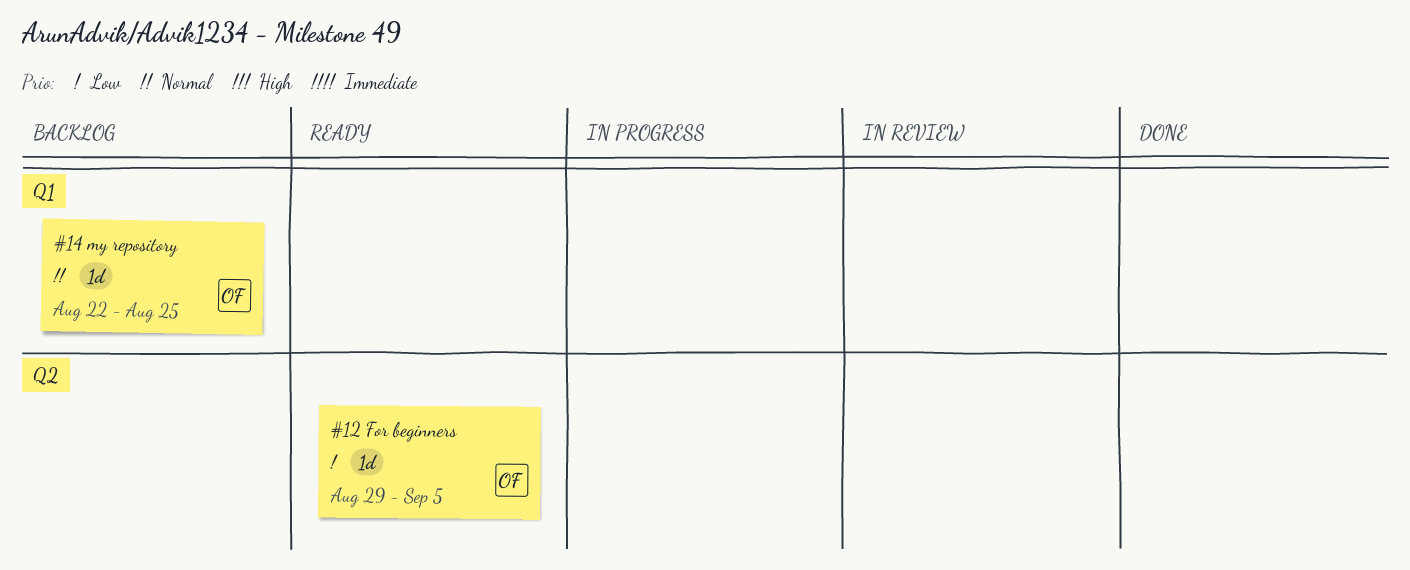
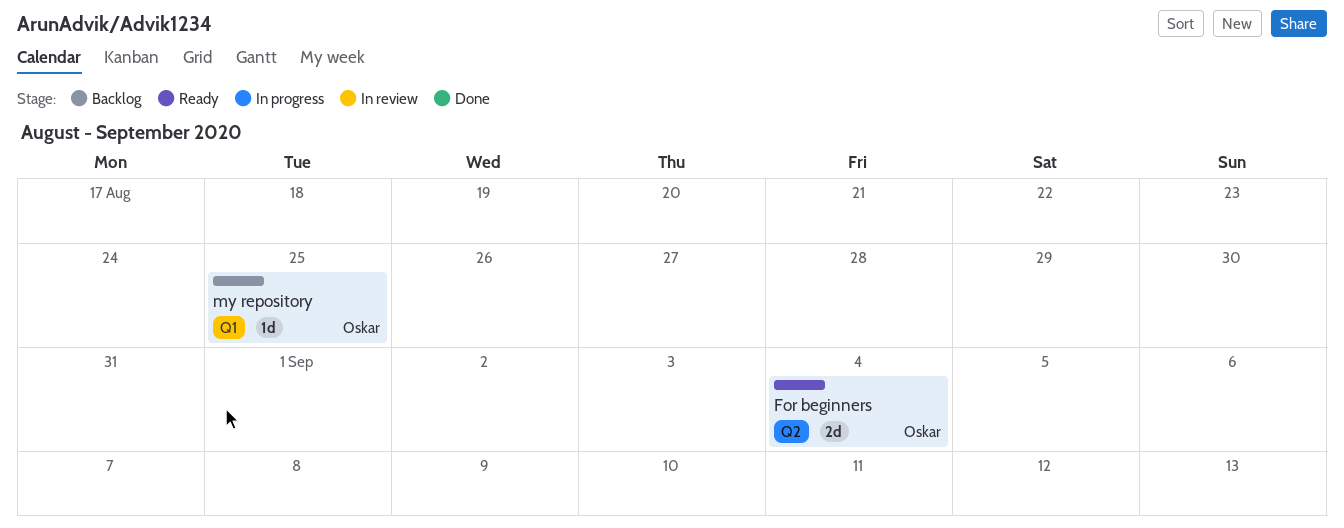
For beginners, estimate: 1d -> 2d
For beginners, due: Sep 5 -> Sep 4

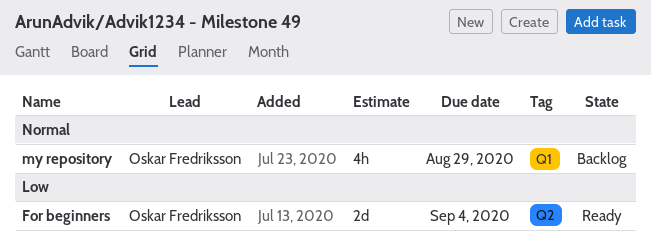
my repository, estimate: 1d -> 4h
my repository, due: Aug 25 -> Aug 29

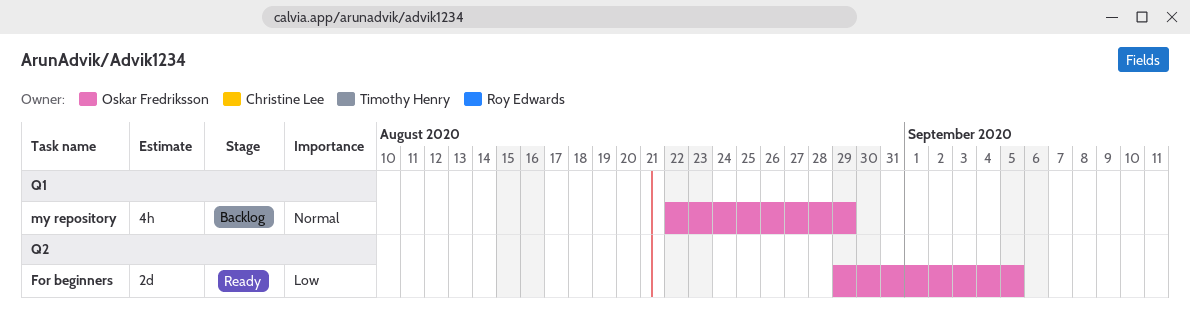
For beginners, due: Sep 4 -> Sep 5

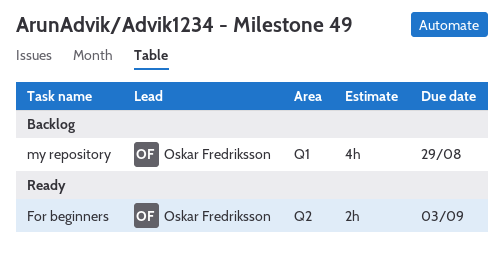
For beginners, estimate: 2d -> 2h
For beginners, due: Sep 5 -> Sep 3

